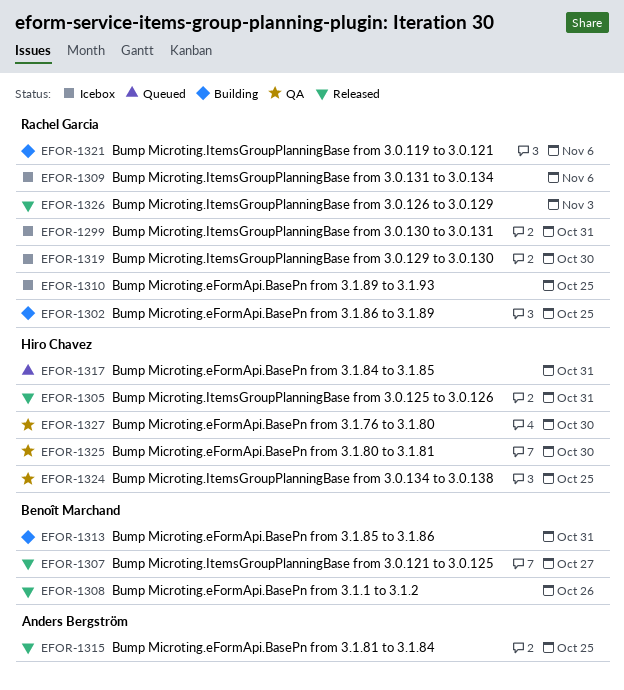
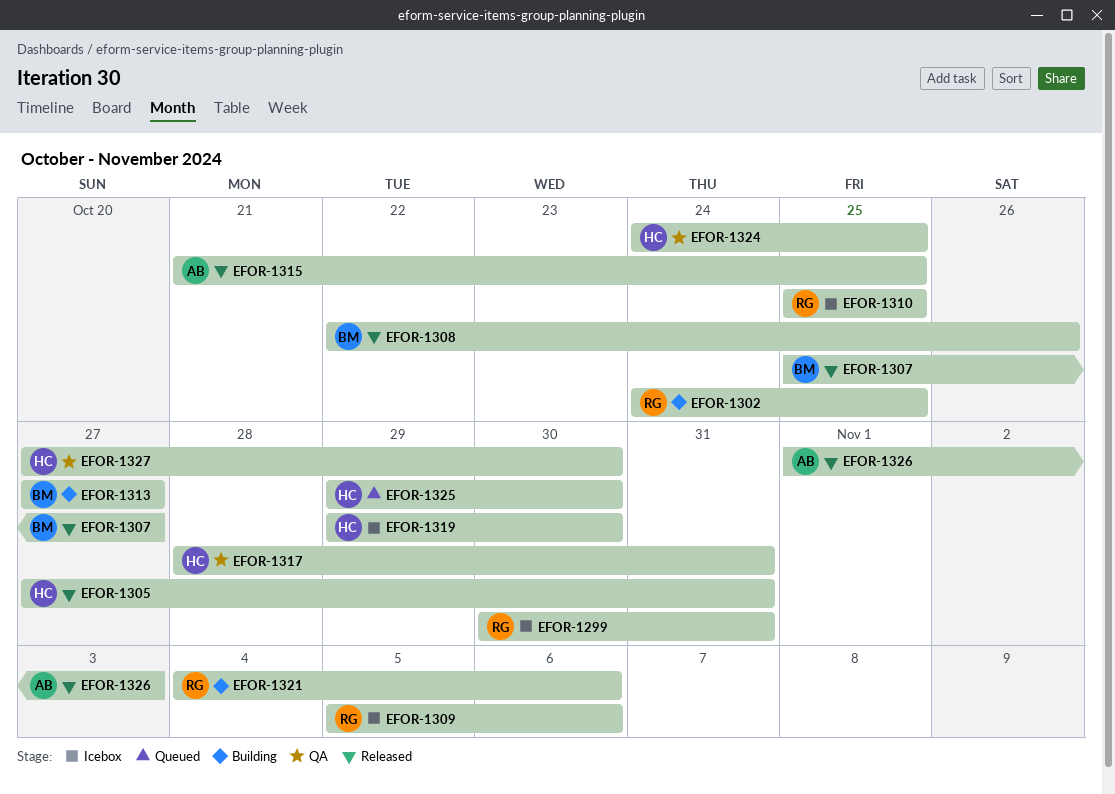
EFOR-1313, due: Oct 31 -> Oct 27
EFOR-1317, status: Queued -> QA
EFOR-1319, owner: Rachel Garcia -> Hiro Chavez
EFOR-1325, status: QA -> Queued
EFOR-1326, owner: Rachel Garcia -> Anders Bergström

